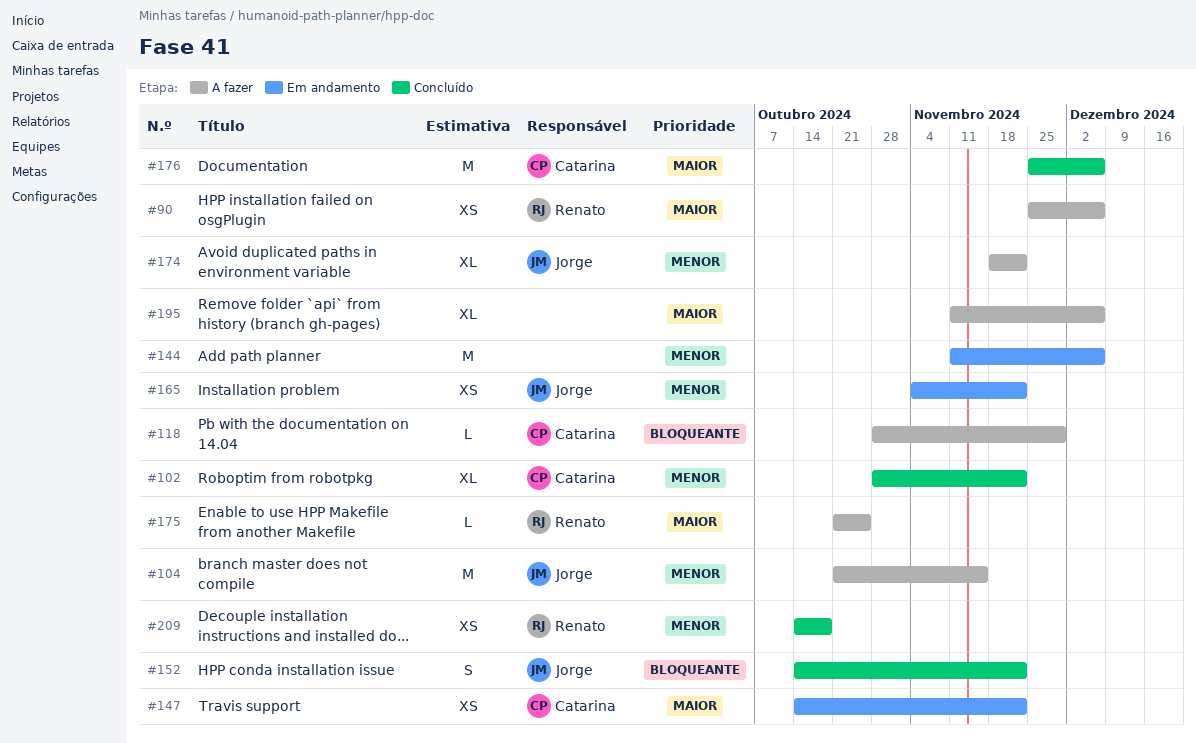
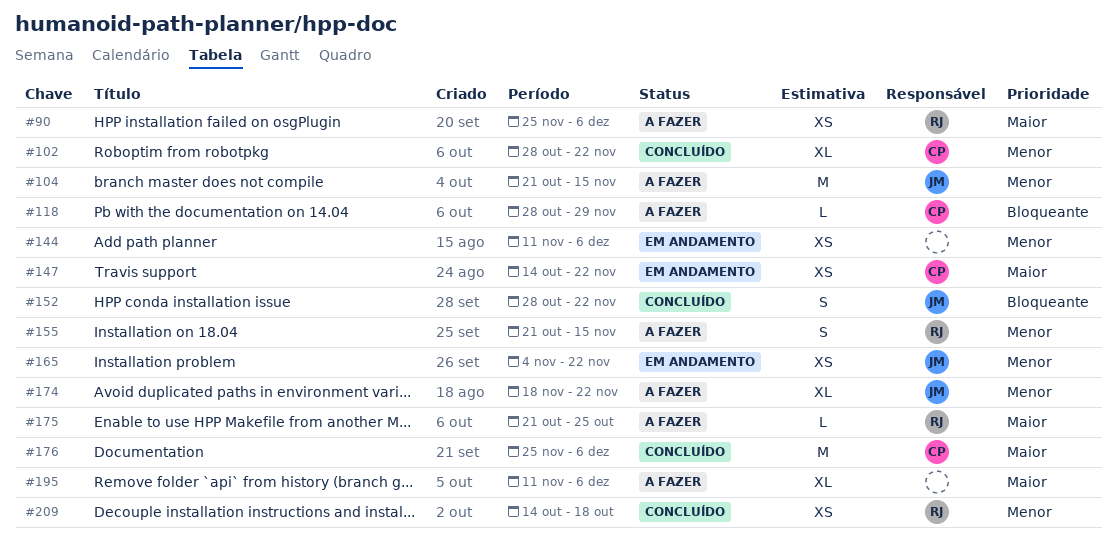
#144, estimate: M -> XS
#152, start: Oct 14 -> Oct 28
#155: none -> present

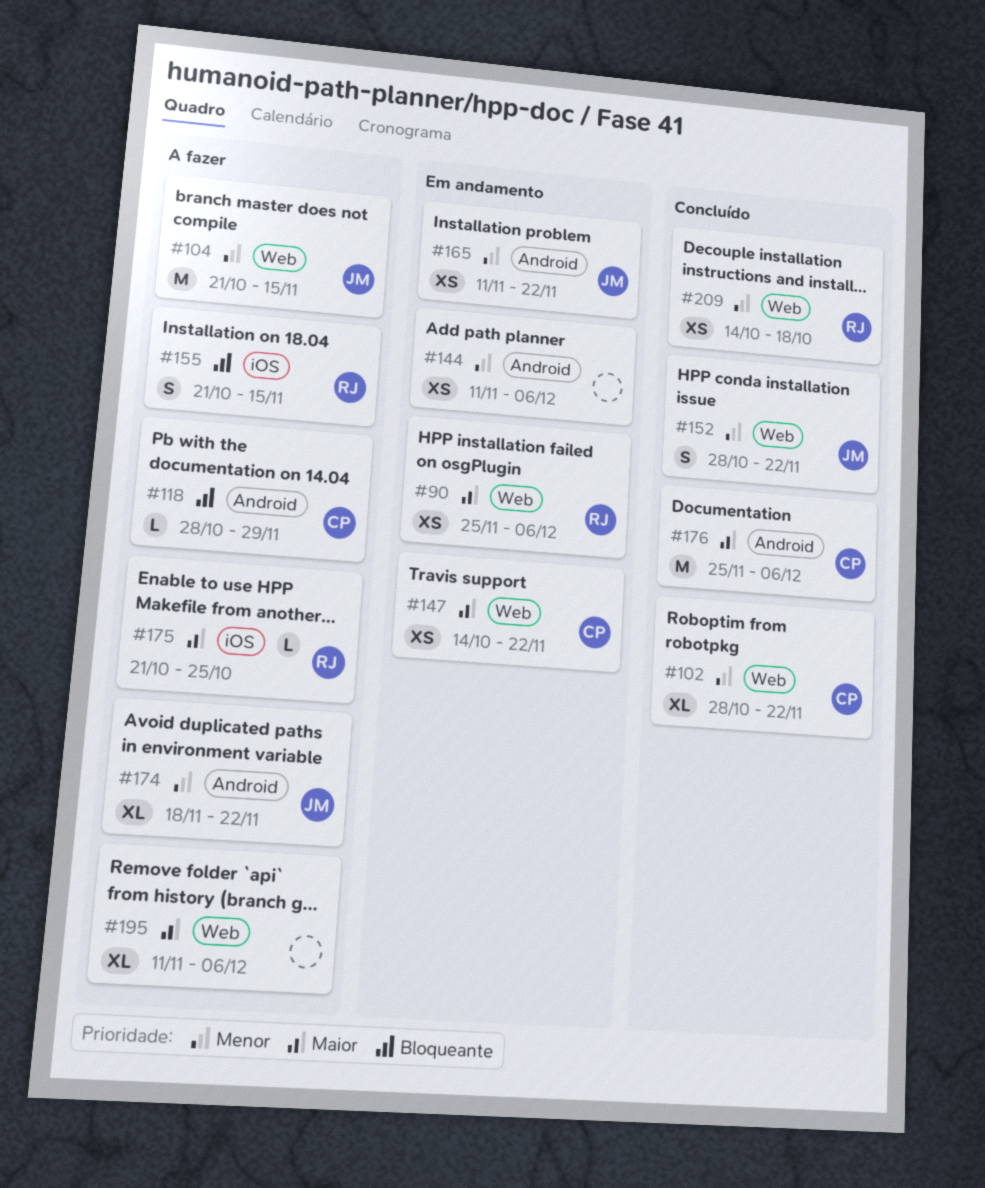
#90, status: A fazer -> Em andamento
#152, priority: Bloqueante -> Menor
#155, priority: Menor -> Bloqueante
#165, start: Nov 4 -> Nov 11

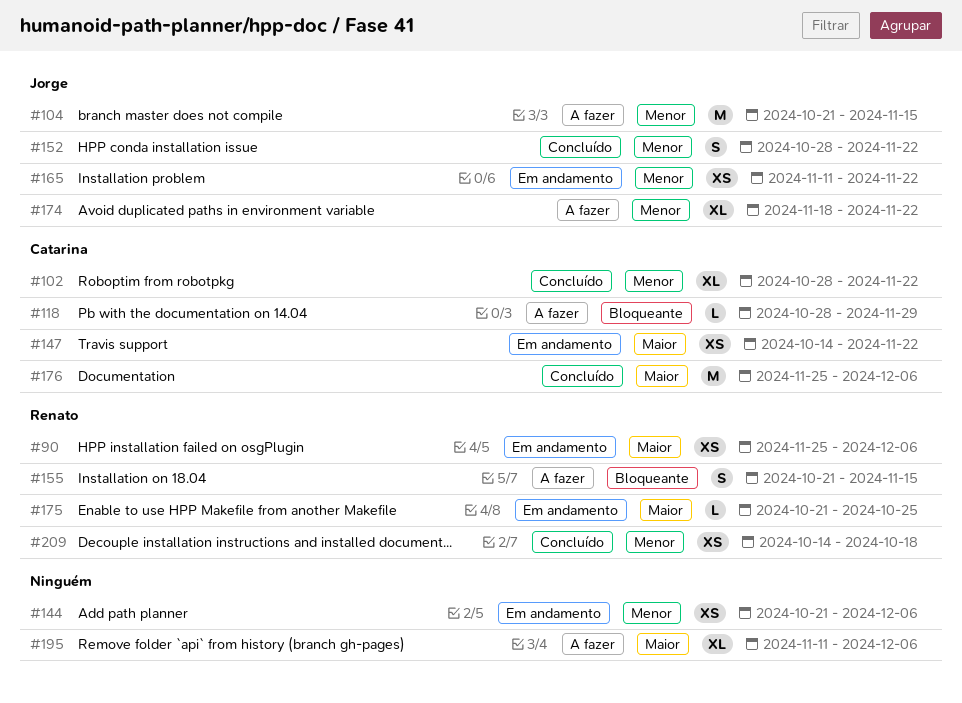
#144, start: Nov 11 -> Oct 21
#175, status: A fazer -> Em andamento

